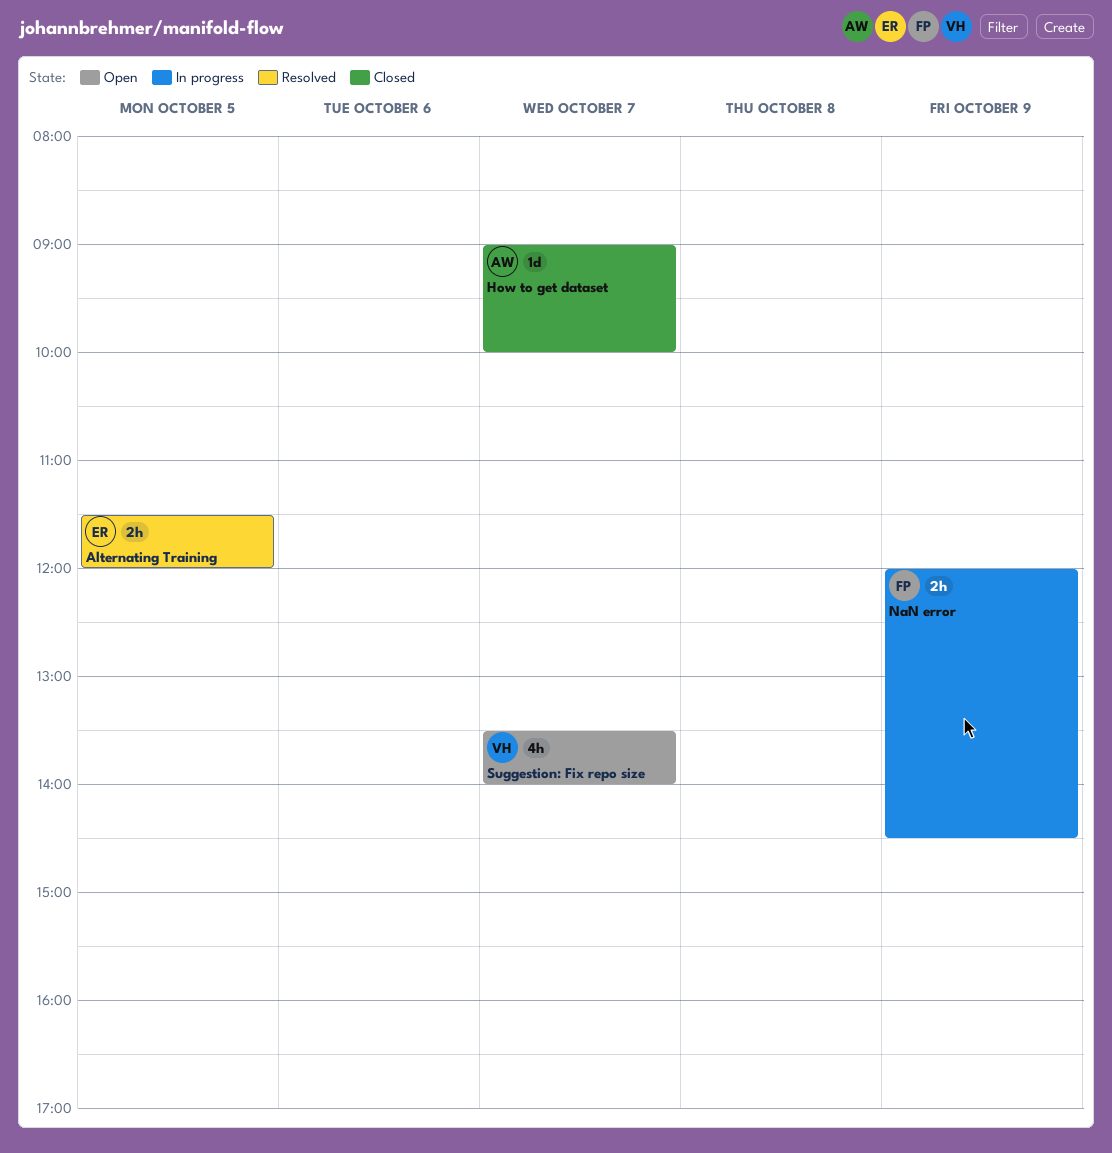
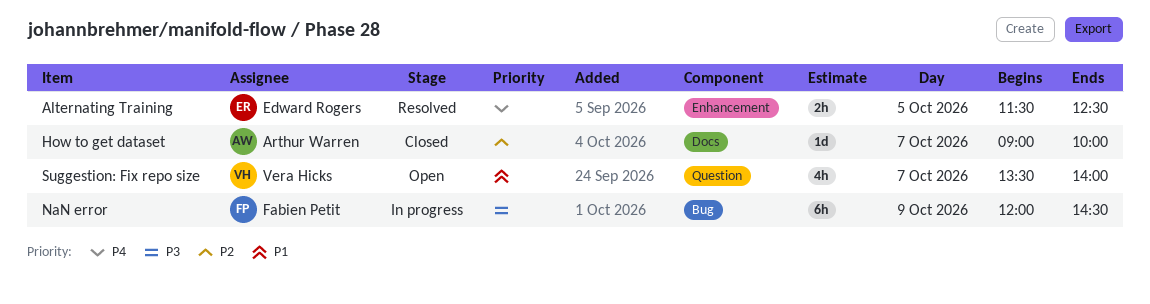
Alternating Training, ends: 12:00 -> 12:30
NaN error, estimate: 2h -> 6h

